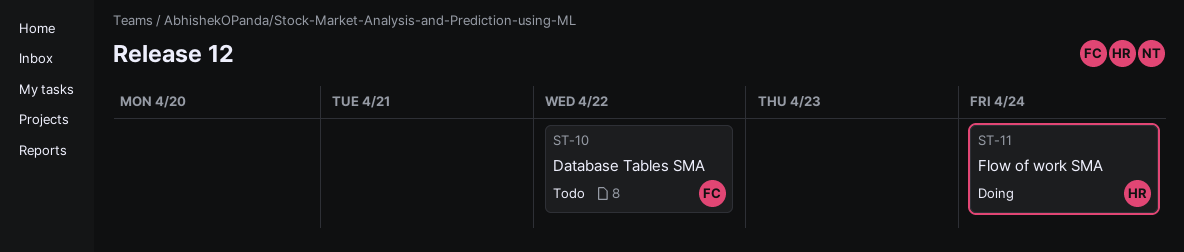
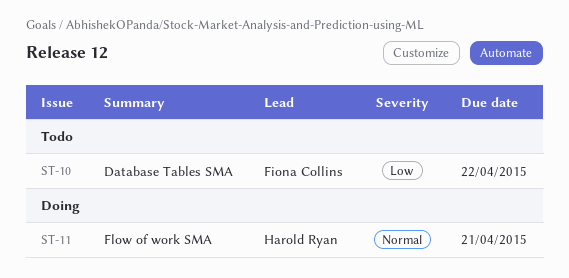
ST-11, due: Apr 24 -> Apr 21

